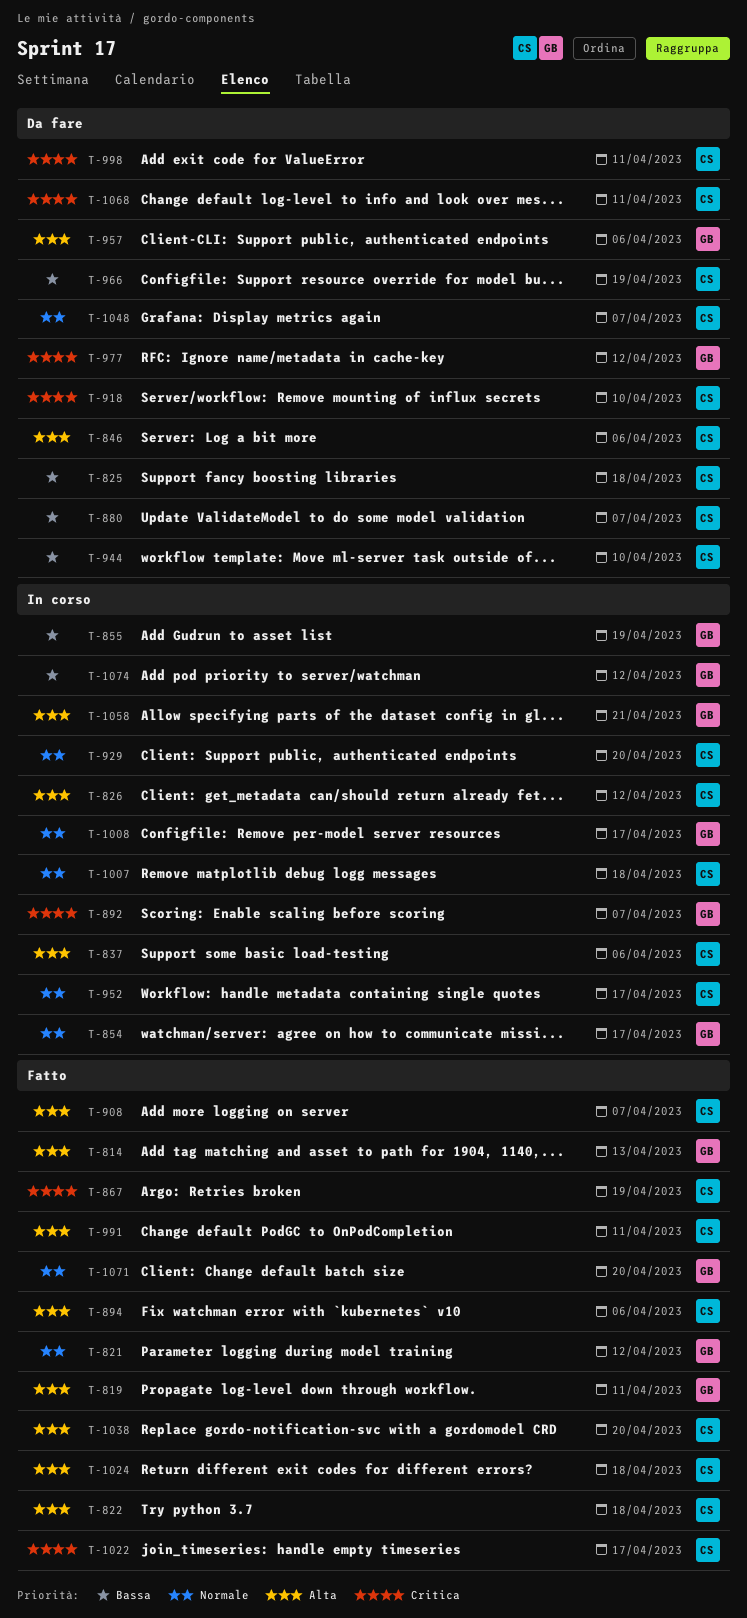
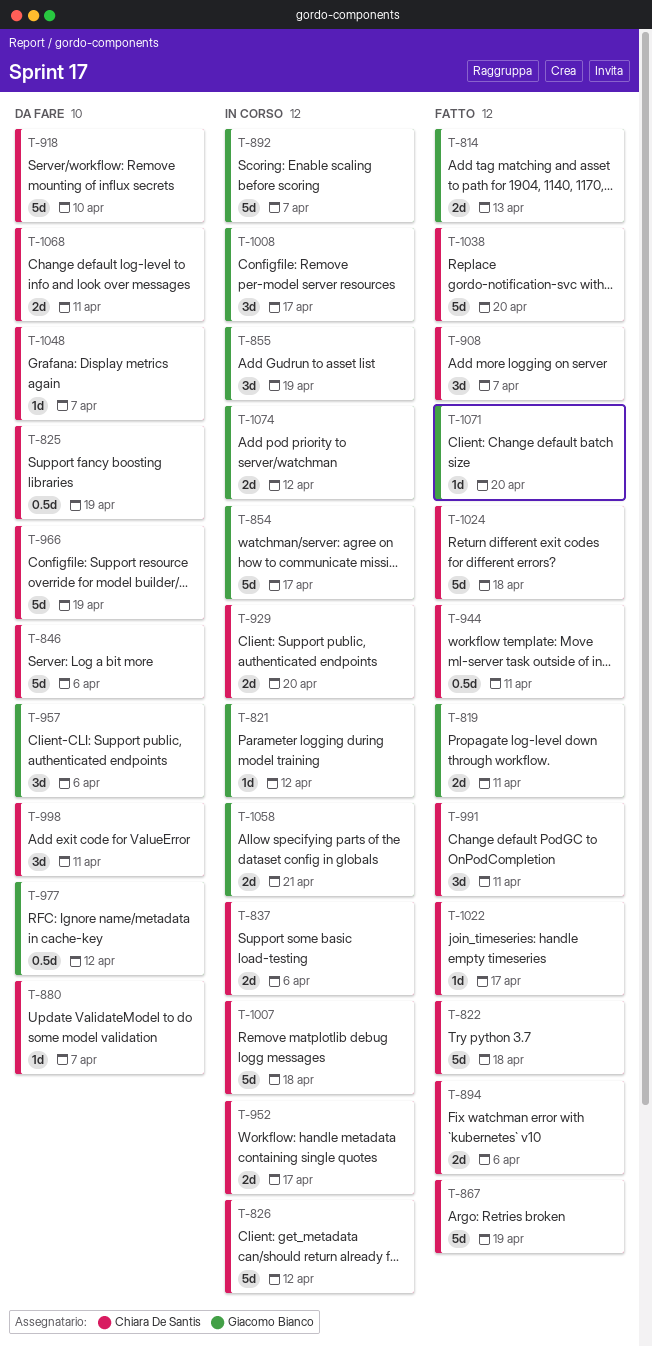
T-821, status: Fatto -> In corso
T-825, due: Apr 18 -> Apr 19
T-944, status: Da fare -> Fatto
T-944, due: Apr 10 -> Apr 11

